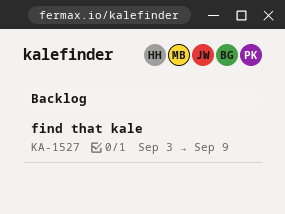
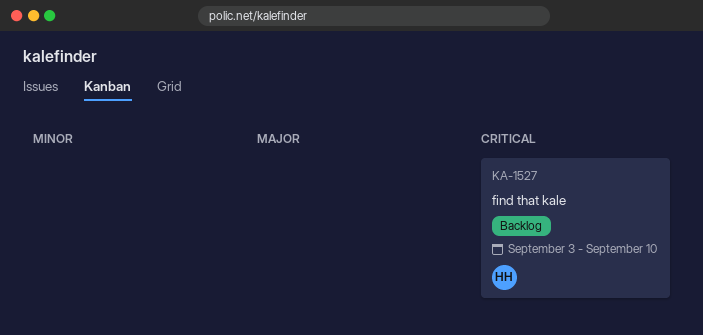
KA-1527, due: Sep 9 -> Sep 10

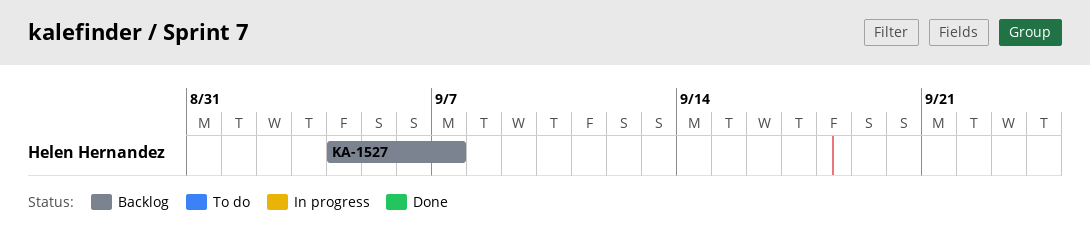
KA-1527, start: Sep 3 -> Sep 4
KA-1527, due: Sep 10 -> Sep 7

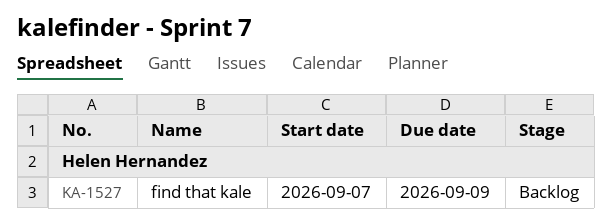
KA-1527, start: Sep 4 -> Sep 7
KA-1527, due: Sep 7 -> Sep 9

